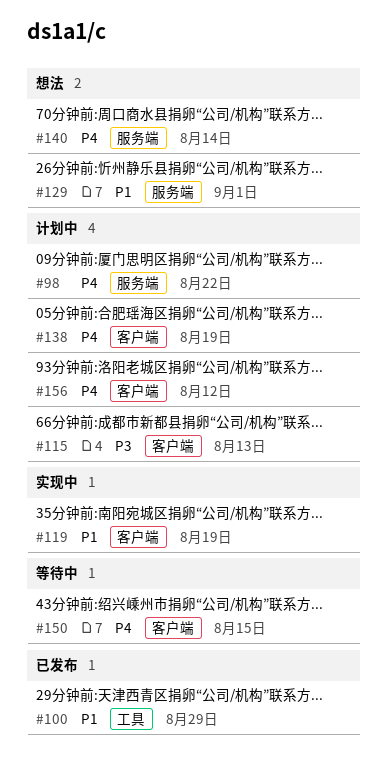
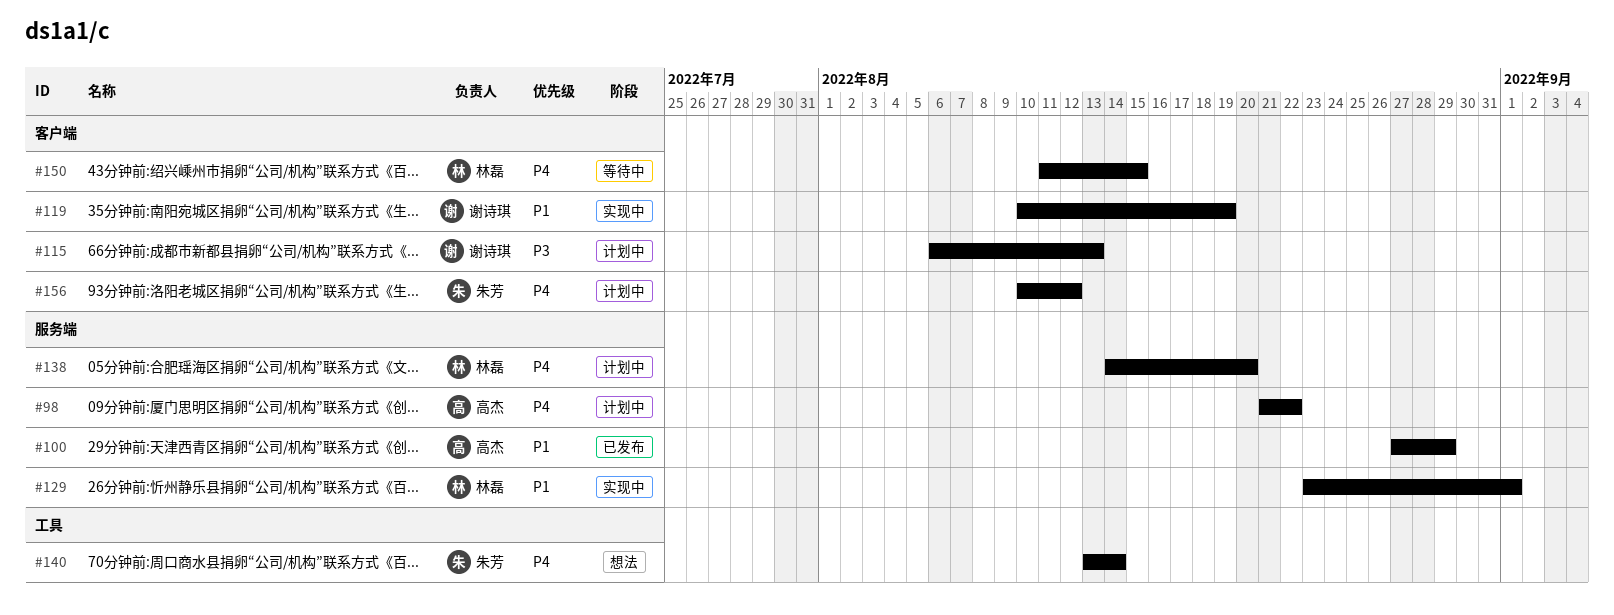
#100, label: 工具 -> 服务端
#129, status: 想法 -> 实现中
#138, label: 客户端 -> 服务端
#138, due: Aug 19 -> Aug 20
#140, label: 服务端 -> 工具

